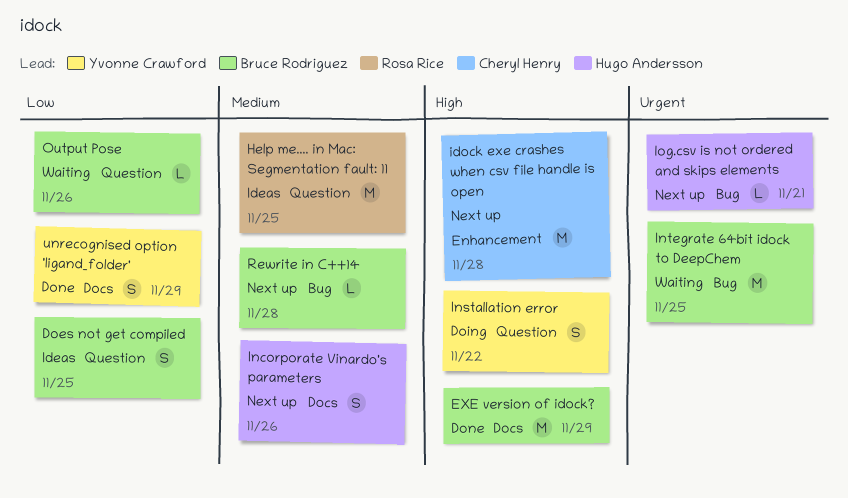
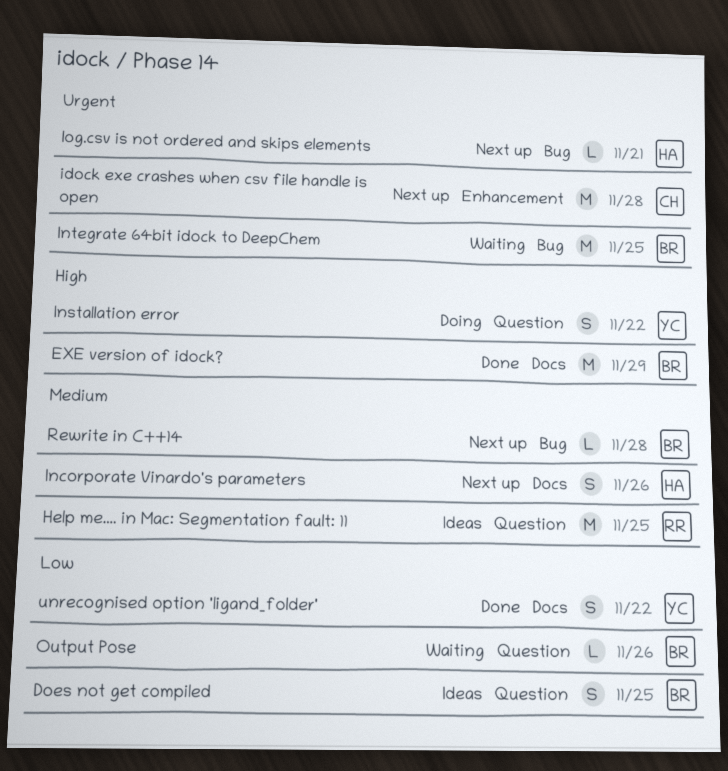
idock exe crashes when csv file handle is open, priority: High -> Urgent
unrecognised option 'ligand_folder', due: Nov 29 -> Nov 22

